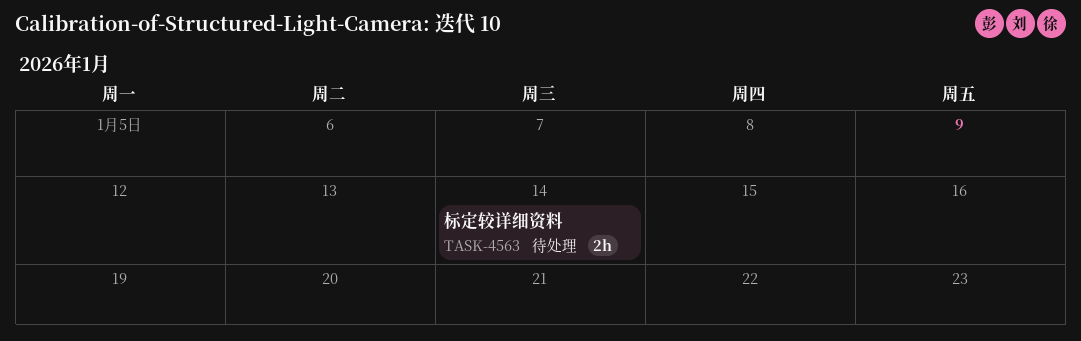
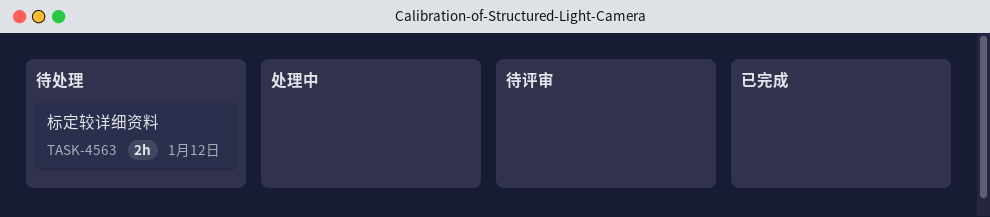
TASK-4563, due: Jan 14 -> Jan 12

